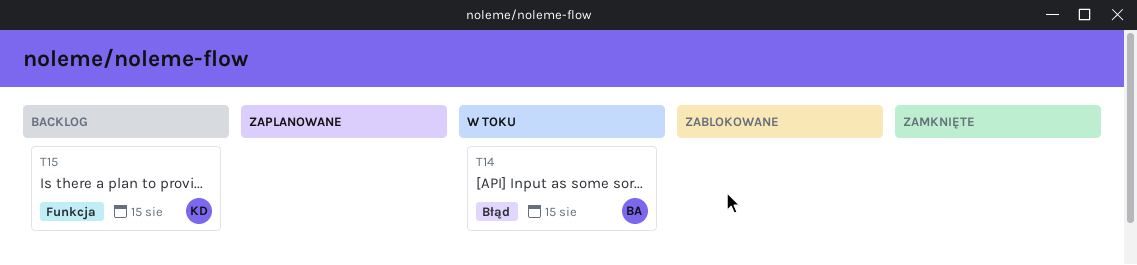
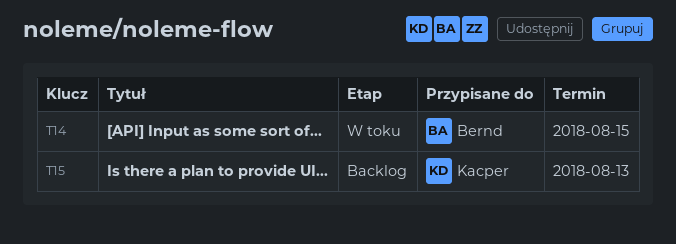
T15, due: Aug 15 -> Aug 13

